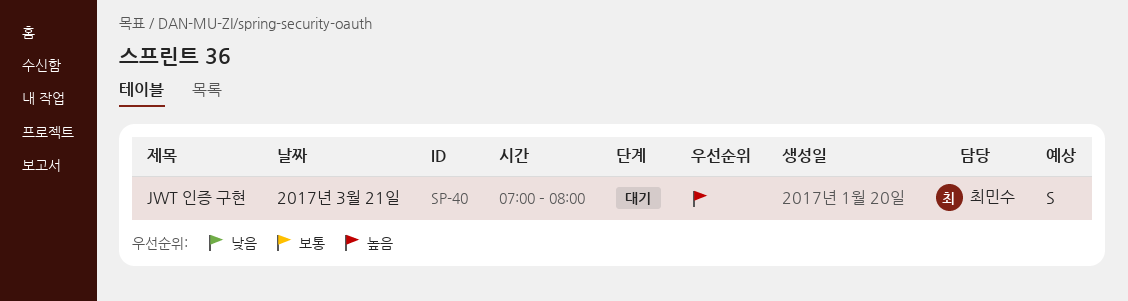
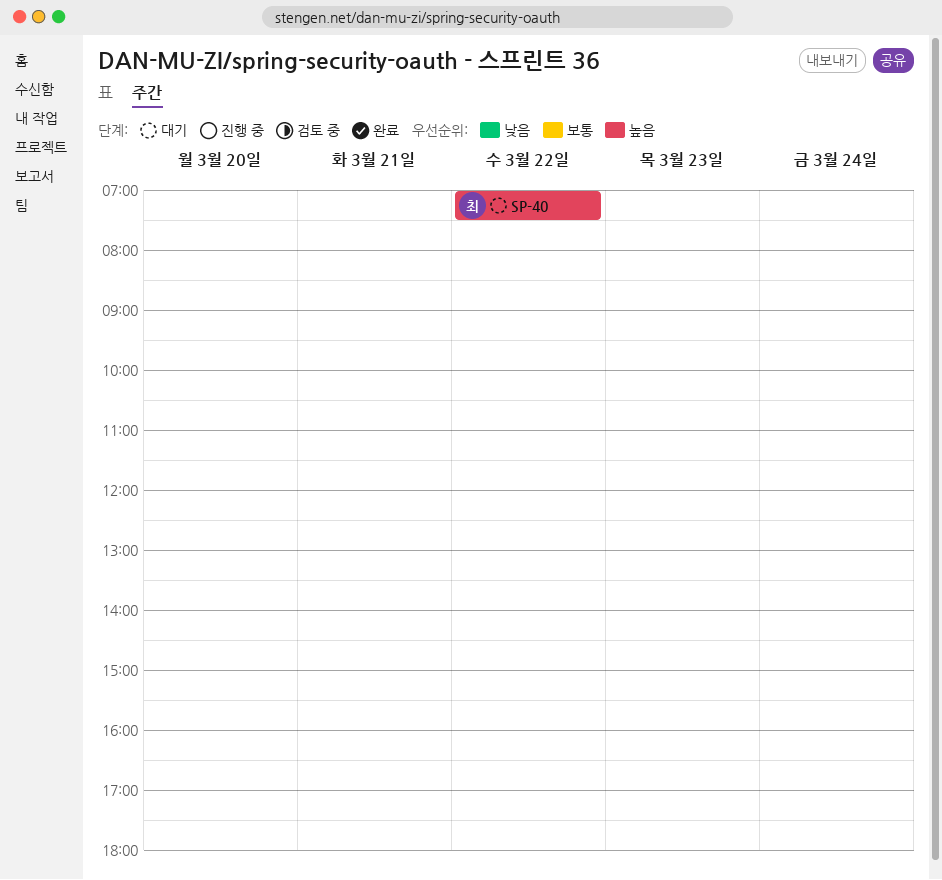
SP-40, day: Mar 21 -> Mar 22
SP-40, ends: 08:00 -> 07:30

